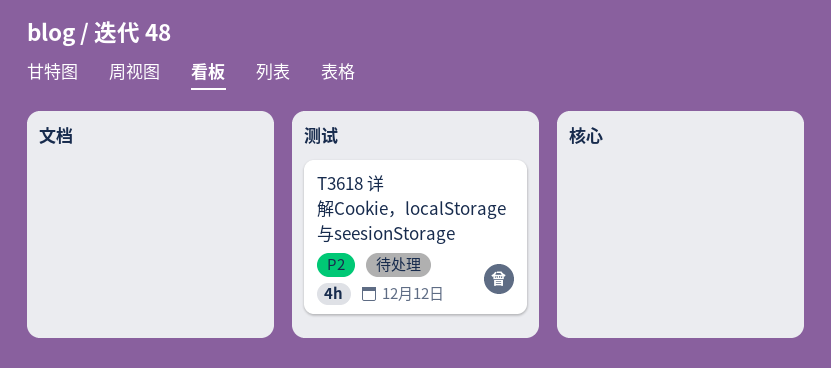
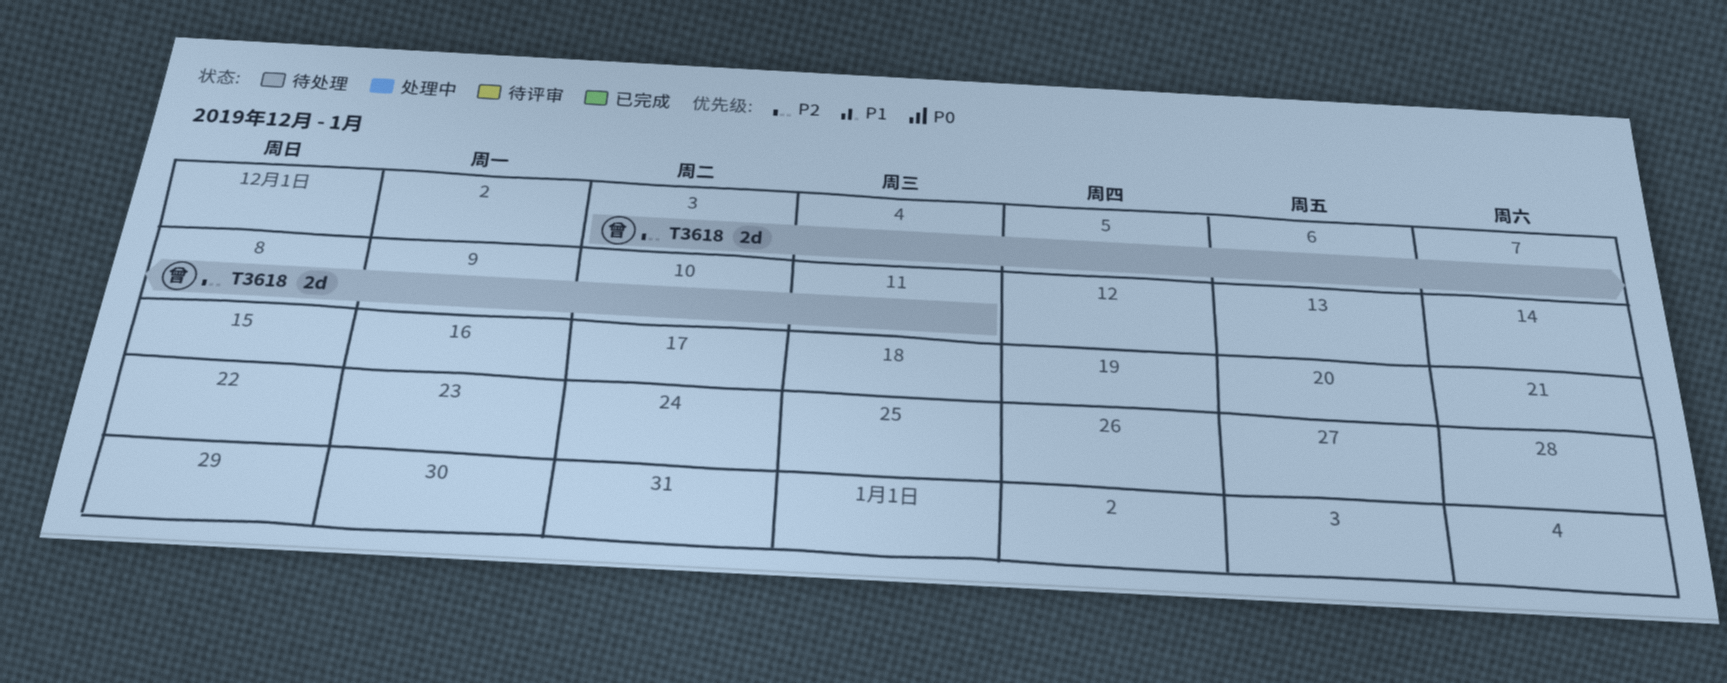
T3618, estimate: 4h -> 2d
T3618, due: Dec 12 -> Dec 11

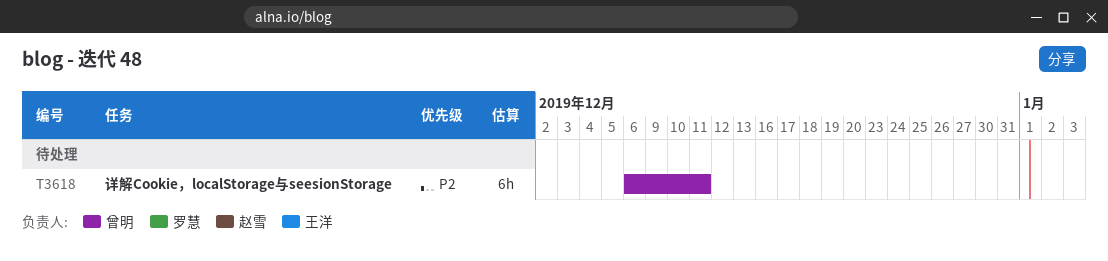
T3618, estimate: 2d -> 6h
T3618, start: Dec 3 -> Dec 6

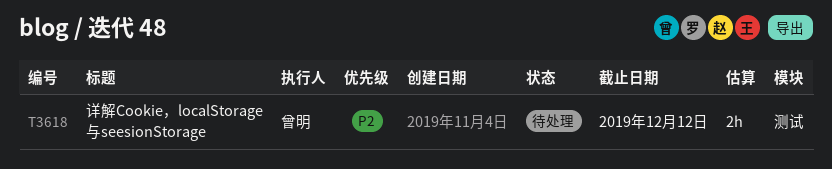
T3618, estimate: 6h -> 2h
T3618, due: Dec 11 -> Dec 12

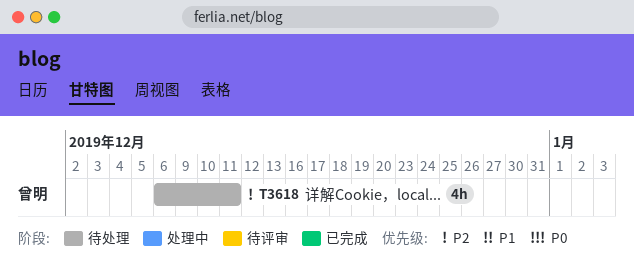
T3618, estimate: 2h -> 4h
T3618, due: Dec 12 -> Dec 11

